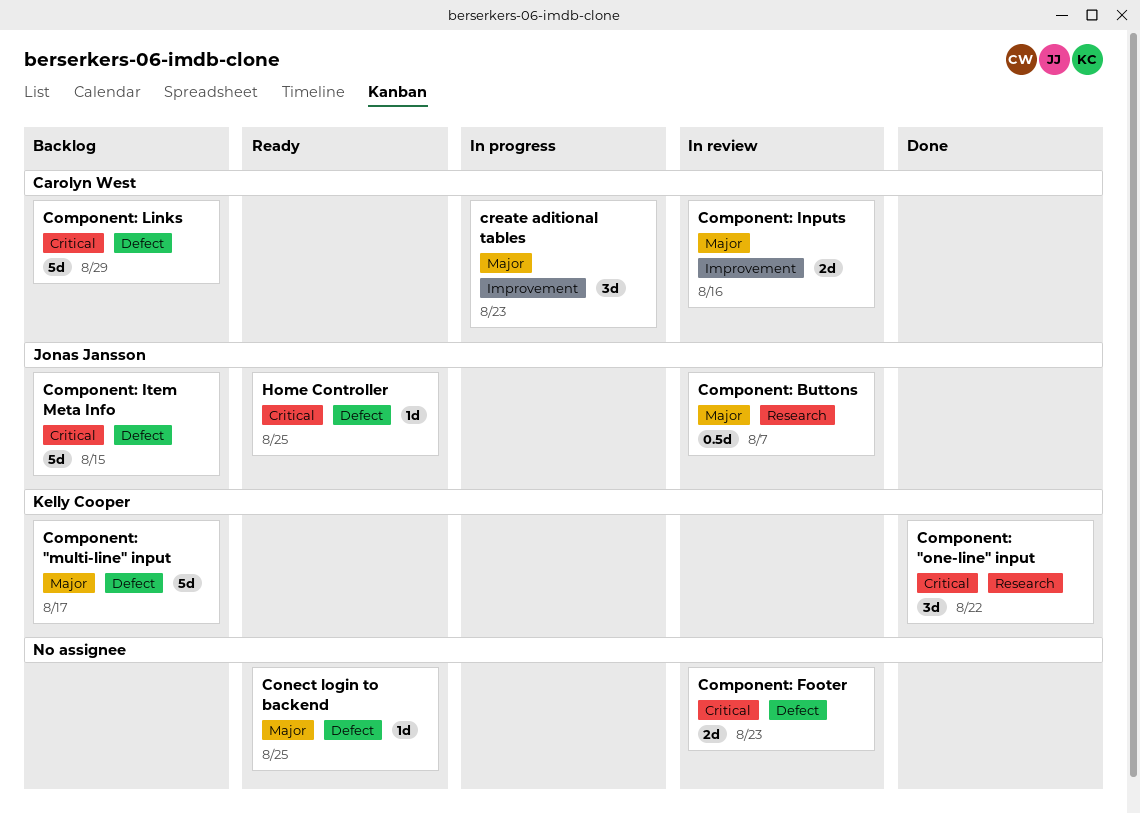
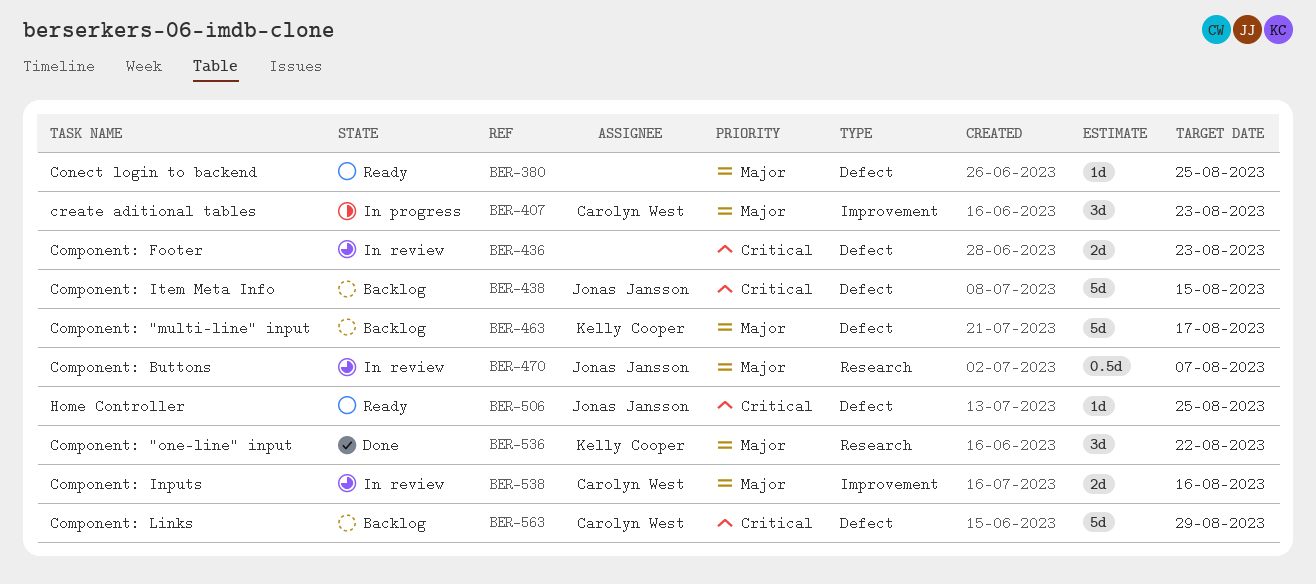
Component: "one-line" input, priority: Critical -> Major

